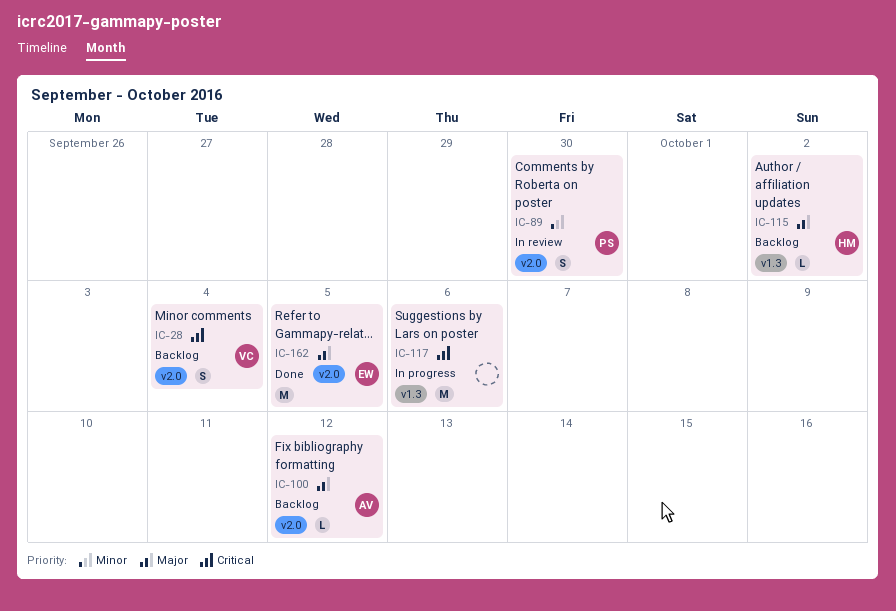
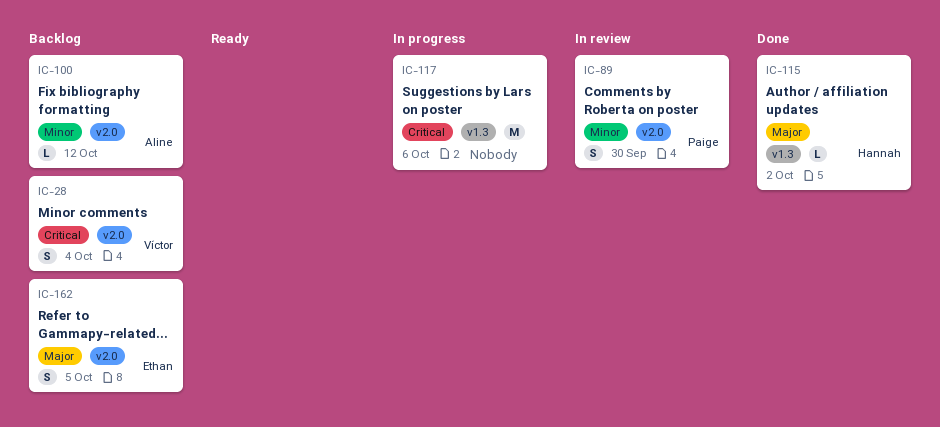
IC-100, priority: Major -> Minor
IC-115, status: Backlog -> Done
IC-162, status: Done -> Backlog
IC-162, estimate: M -> S

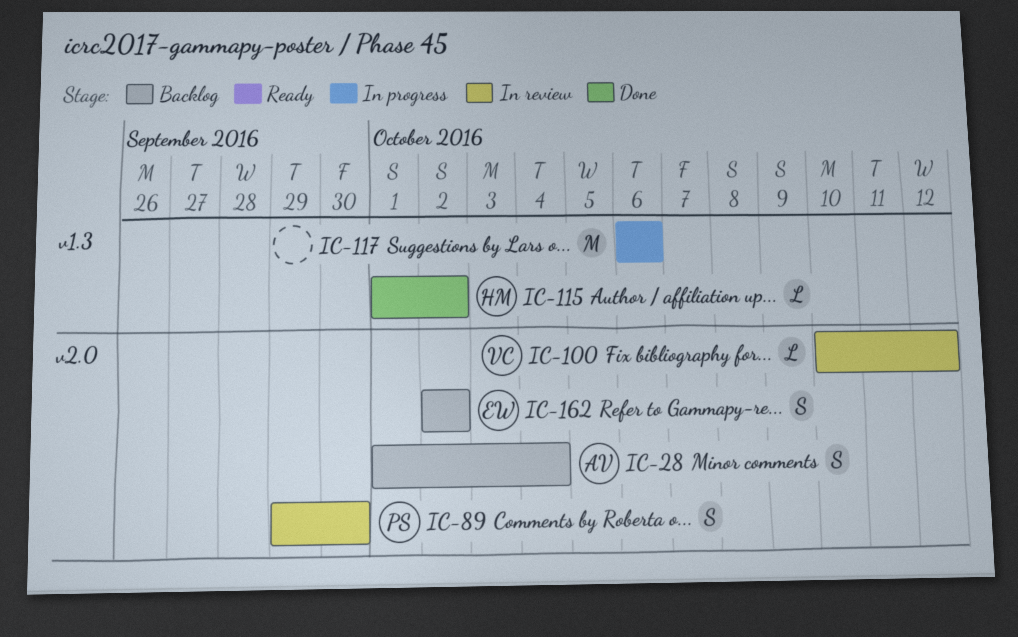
IC-28, owner: Víctor -> Aline
IC-100, status: Backlog -> In review
IC-100, owner: Aline -> Víctor
IC-162, due: Oct 5 -> Oct 2

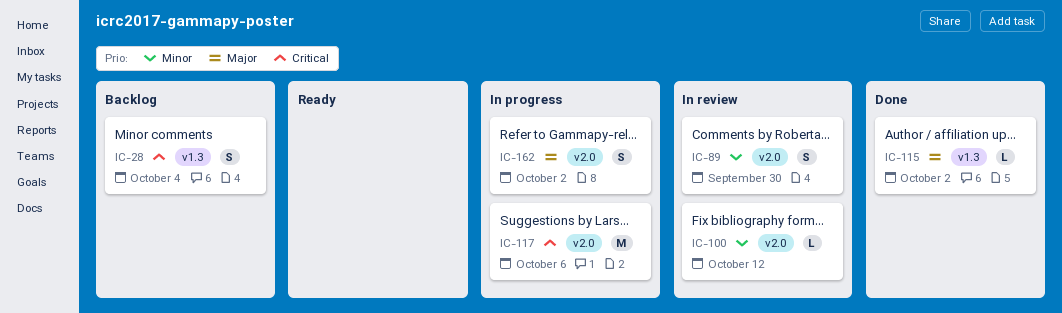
IC-28, label: v2.0 -> v1.3
IC-117, label: v1.3 -> v2.0
IC-162, status: Backlog -> In progress

